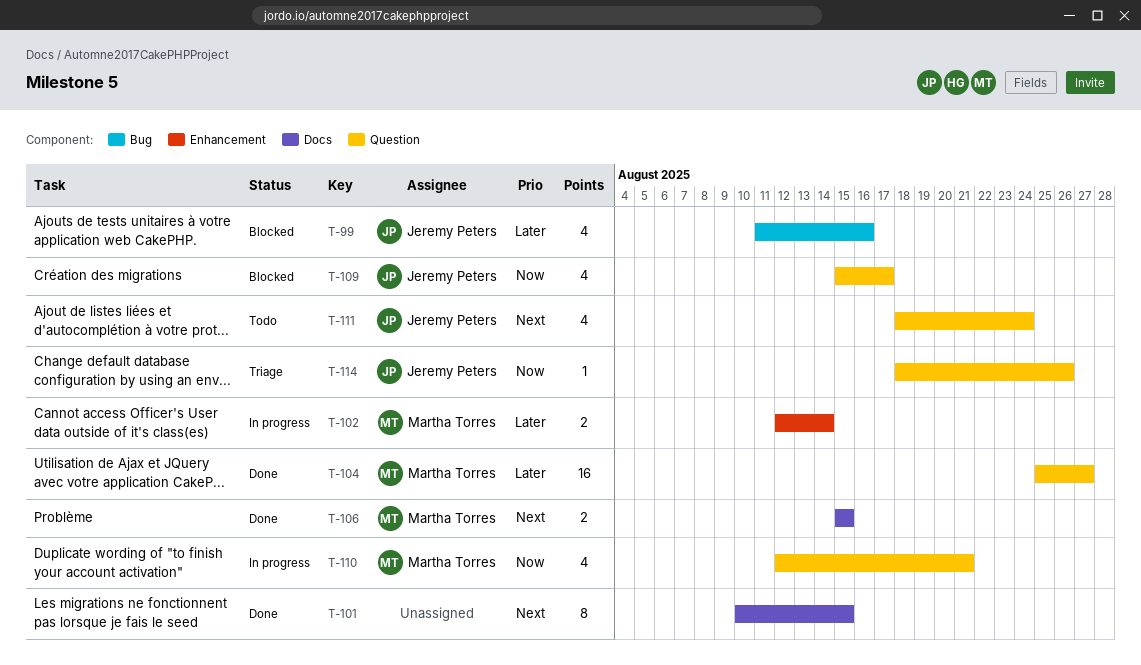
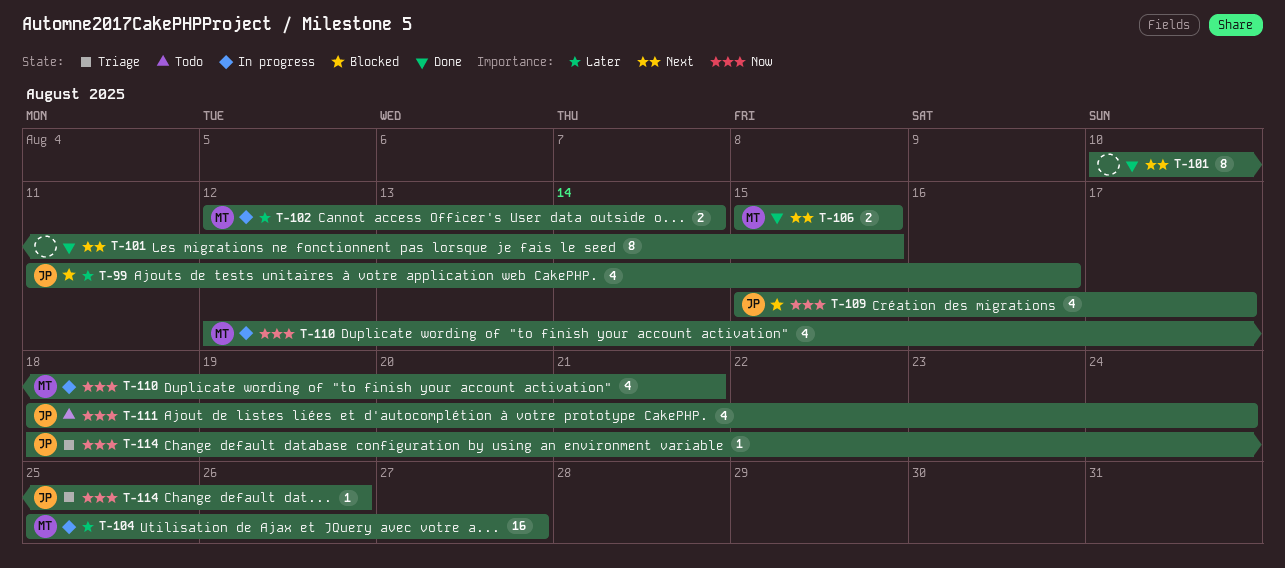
T-104, status: Done -> In progress
T-111, priority: Next -> Now

